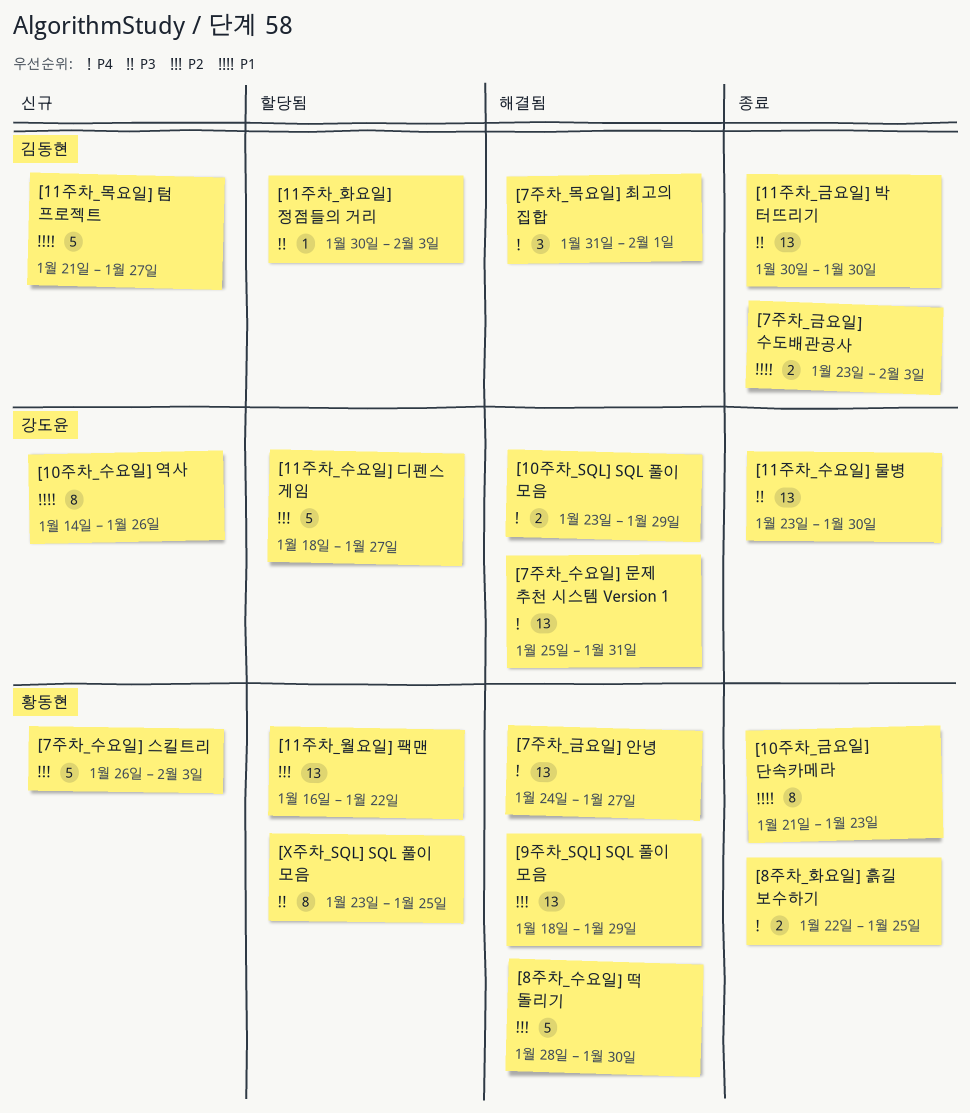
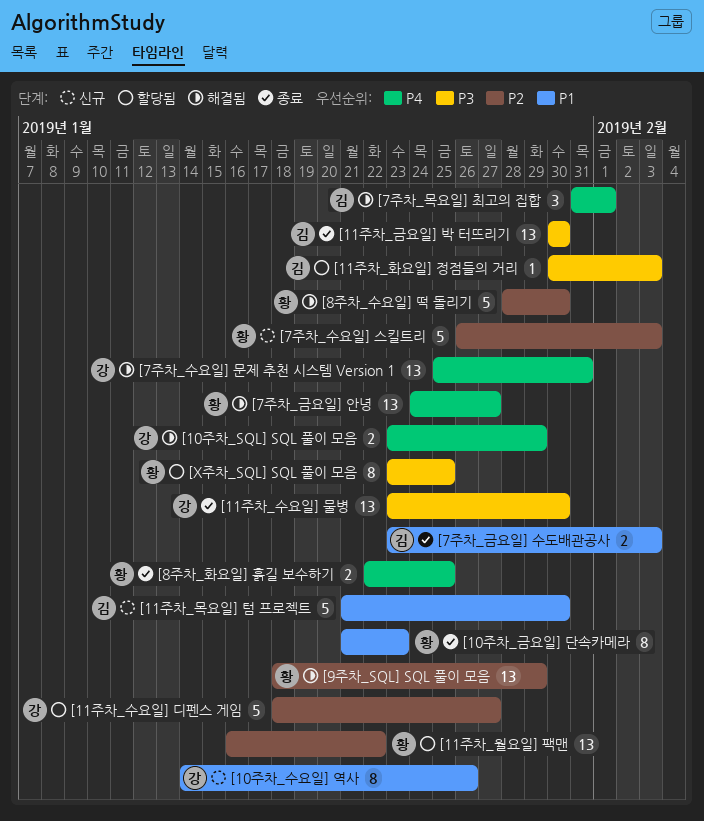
[11주차_목요일] 텀 프로젝트, due: Jan 27 -> Jan 30

